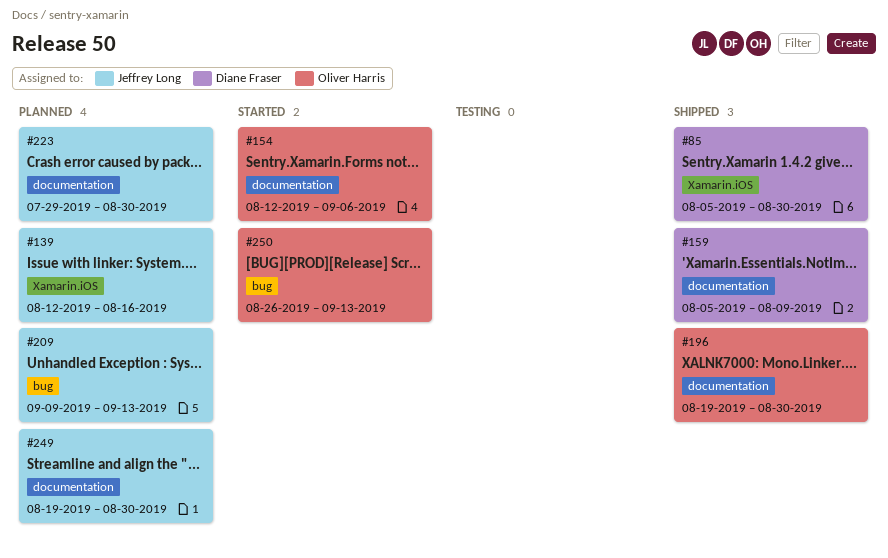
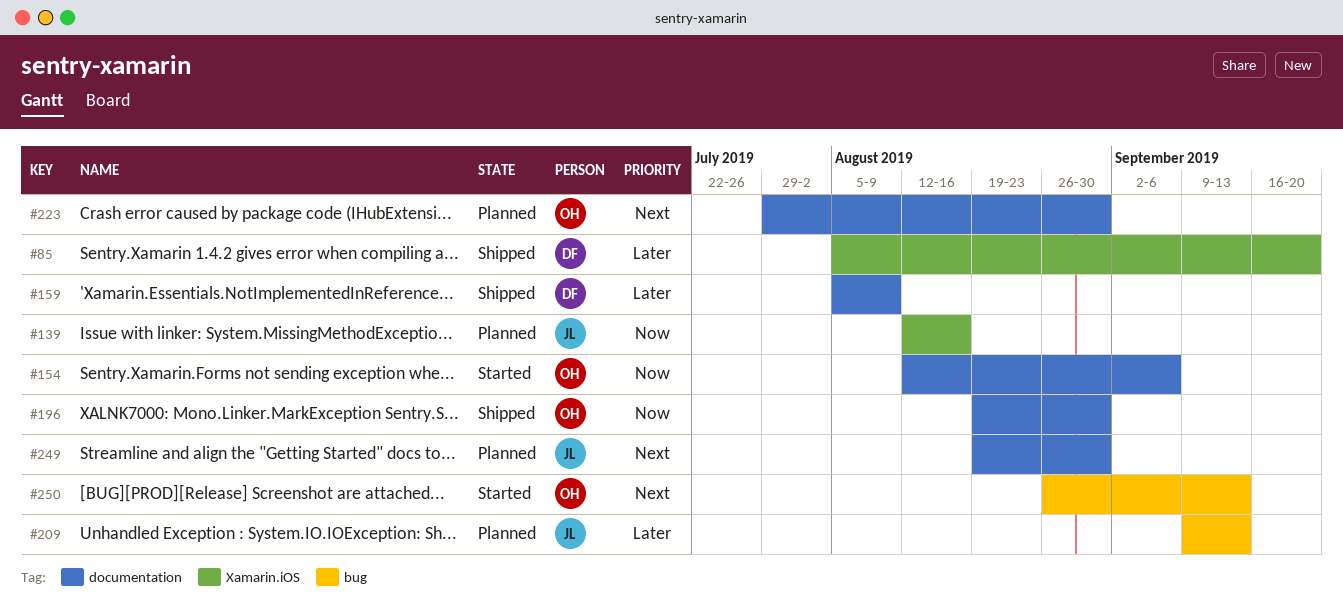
#85, due: Aug 30 -> Sep 20
#223, owner: Jeffrey Long -> Oliver Harris

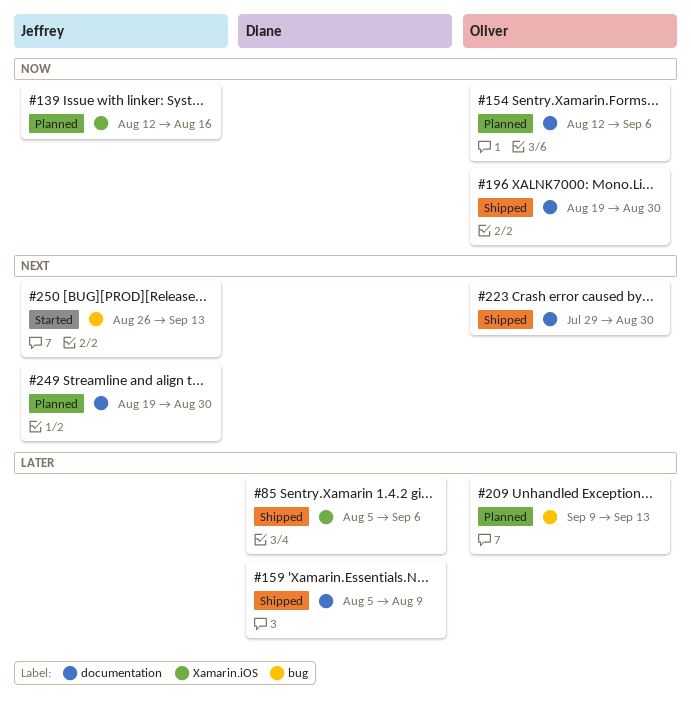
#85, due: Sep 20 -> Sep 6
#154, status: Started -> Planned
#209, owner: Jeffrey -> Oliver
#223, status: Planned -> Shipped
#250, owner: Oliver -> Jeffrey

